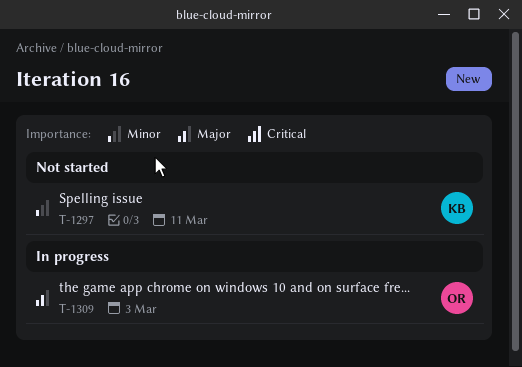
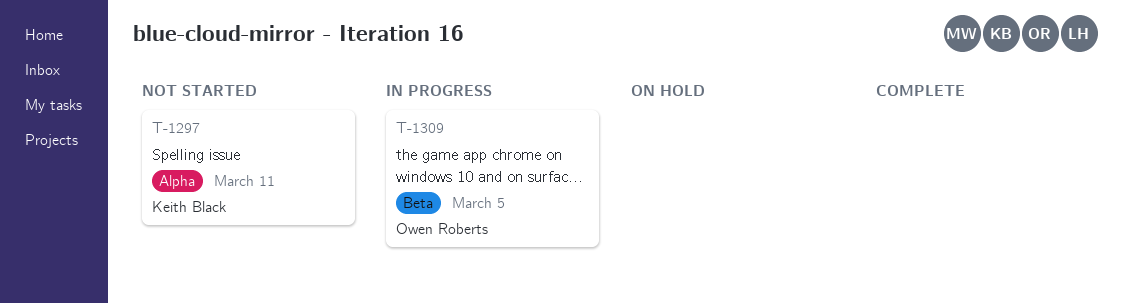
T-1309, due: Mar 3 -> Mar 5

